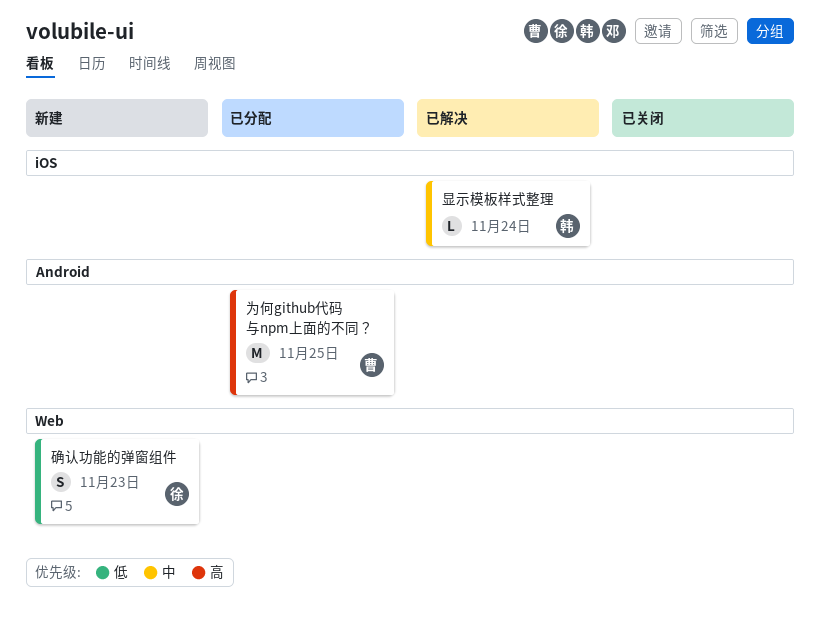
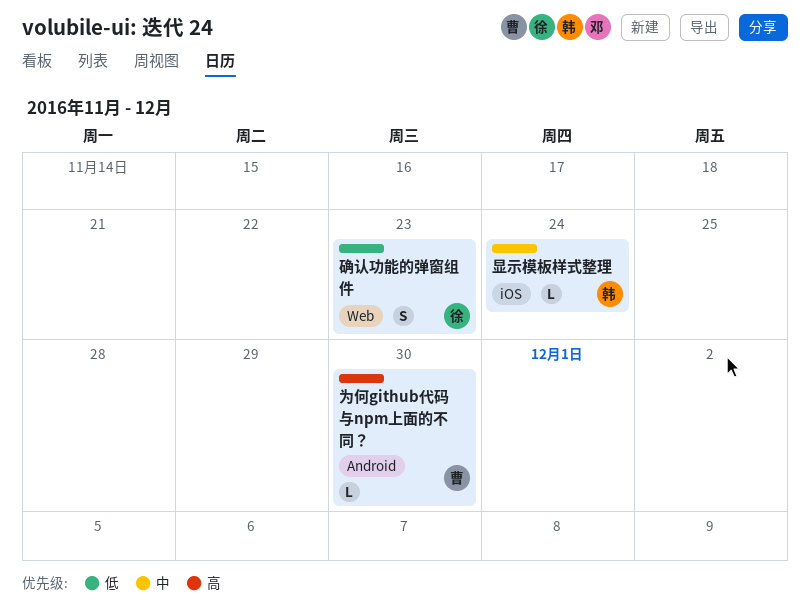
为何github代码与npm上面的不同？, estimate: M -> L
为何github代码与npm上面的不同？, due: Nov 25 -> Nov 30

